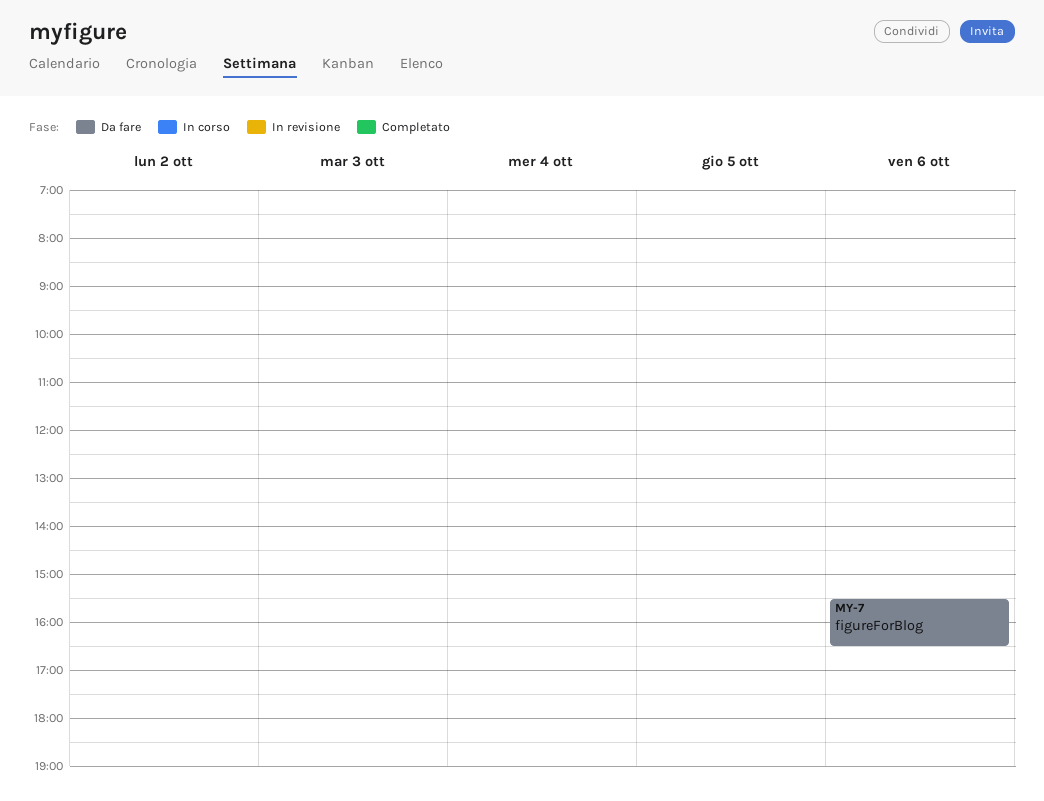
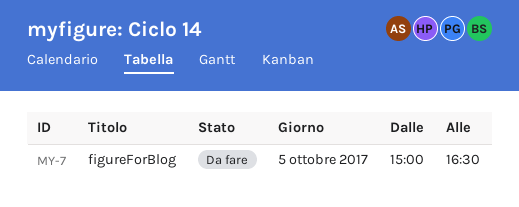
MY-7, day: Oct 6 -> Oct 5
MY-7, begins: 15:30 -> 15:00

